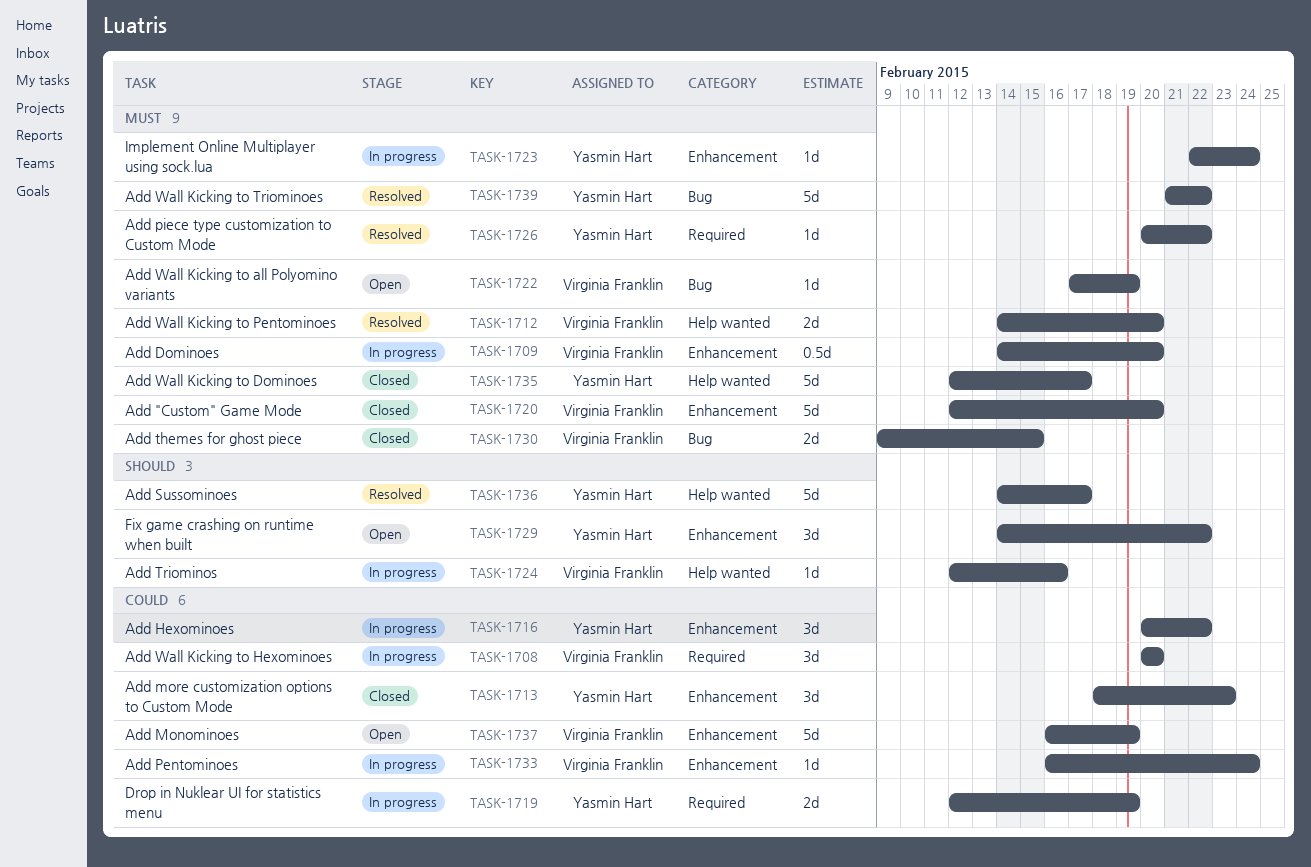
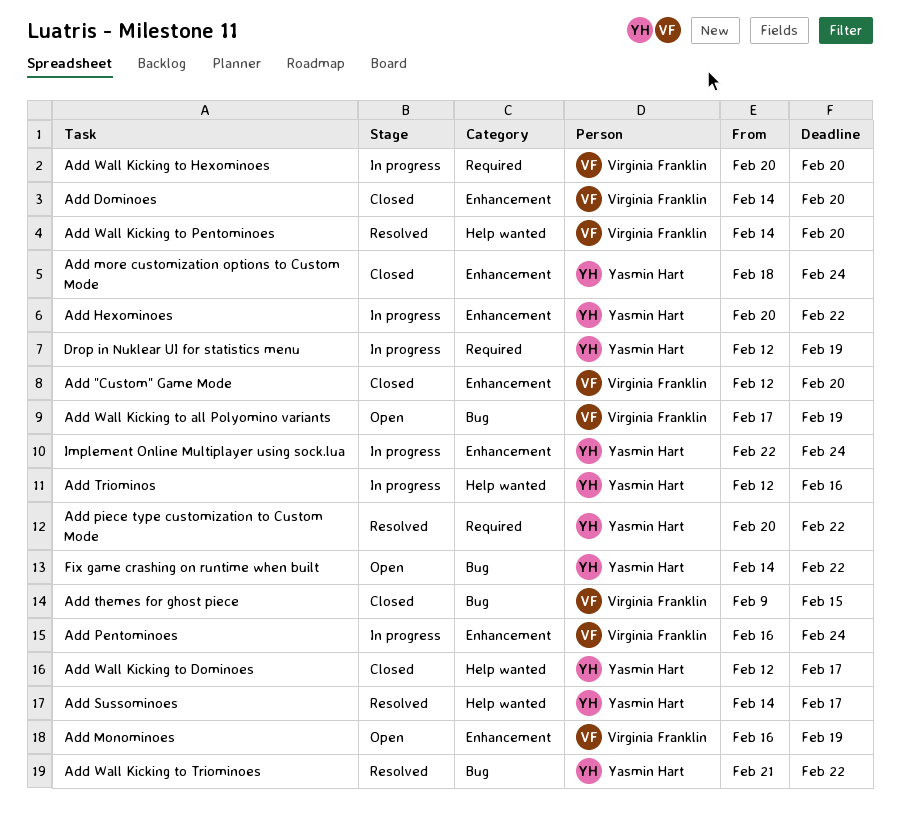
Add Dominoes, status: In progress -> Closed
Add more customization options to Custom Mode, due: Feb 23 -> Feb 24
Add Triominos, owner: Virginia Franklin -> Yasmin Hart
Fix game crashing on runtime when built, label: Enhancement -> Bug

